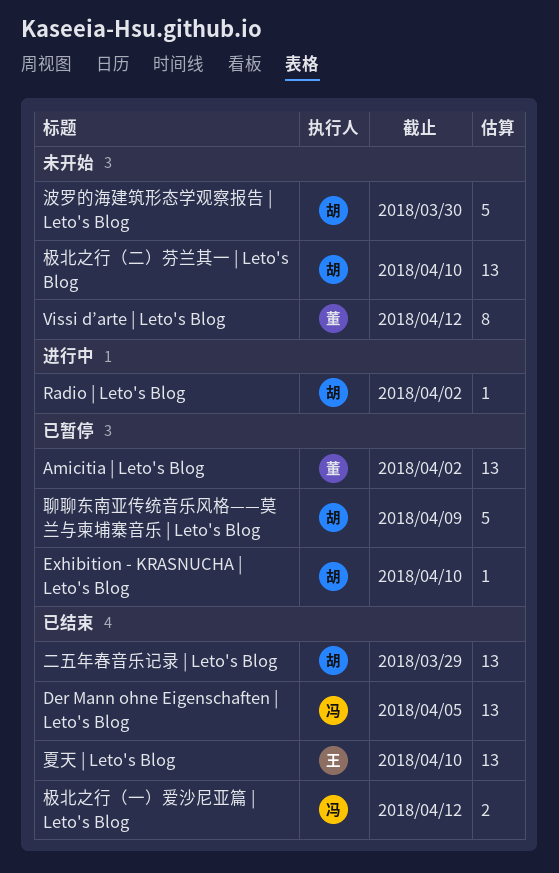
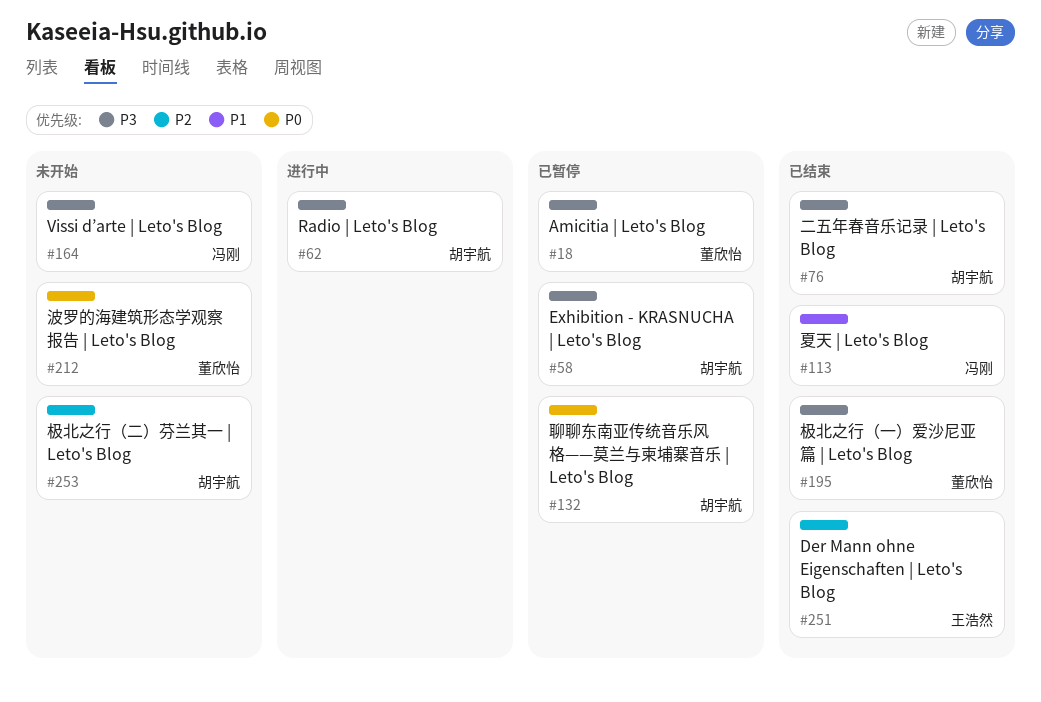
Der Mann ohne Eigenschaften | Leto's Blog, owner: 冯刚 -> 王浩然
Vissi d’arte | Leto's Blog, owner: 董欣怡 -> 冯刚
夏天 | Leto's Blog, owner: 王浩然 -> 冯刚
极北之行（一）爱沙尼亚篇 | Leto's Blog, owner: 冯刚 -> 董欣怡
波罗的海建筑形态学观察报告 | Leto's Blog, owner: 胡宇航 -> 董欣怡

